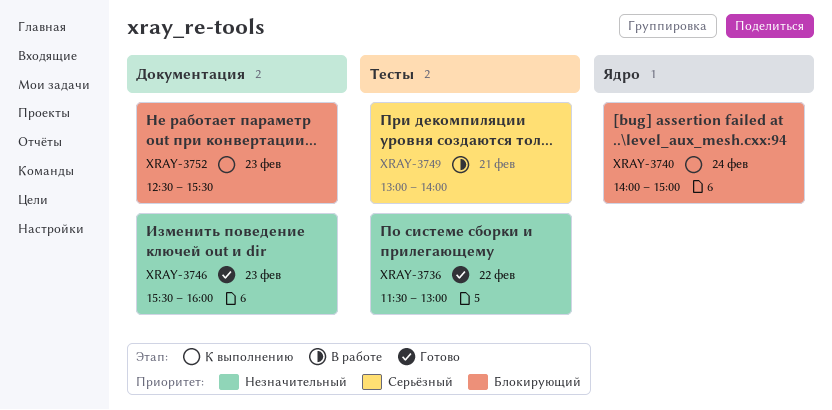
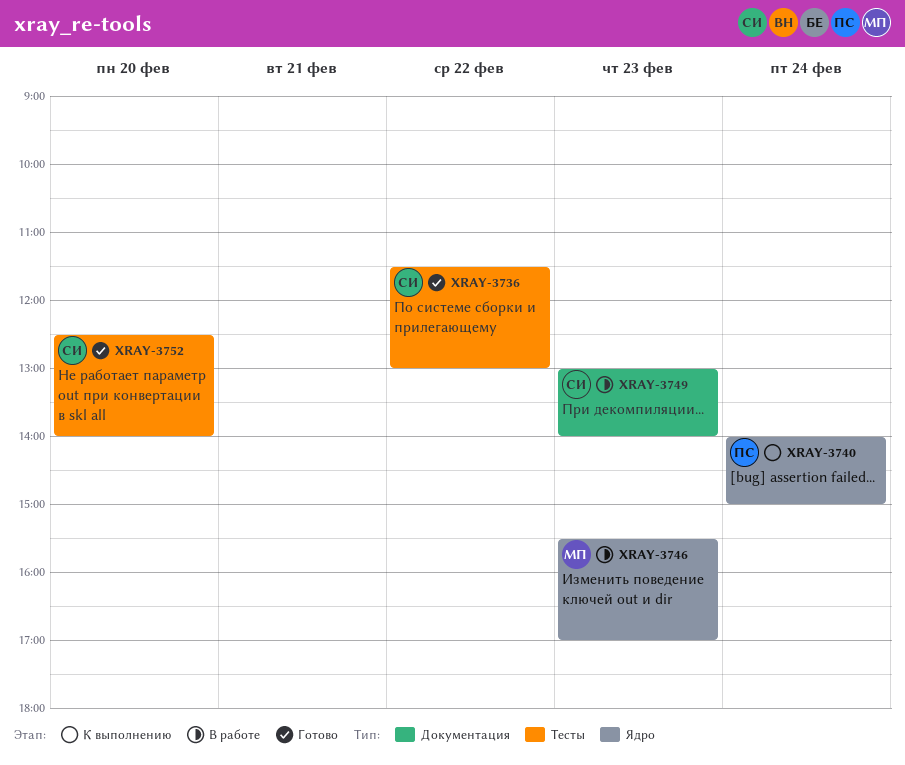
XRAY-3746, status: Готово -> В работе
XRAY-3746, label: Документация -> Ядро
XRAY-3746, ends: 16:00 -> 17:00
XRAY-3749, label: Тесты -> Документация
XRAY-3749, day: Feb 21 -> Feb 23
XRAY-3752, status: К выполнению -> Готово
XRAY-3752, label: Документация -> Тесты
XRAY-3752, day: Feb 23 -> Feb 20
XRAY-3752, ends: 15:30 -> 14:00

